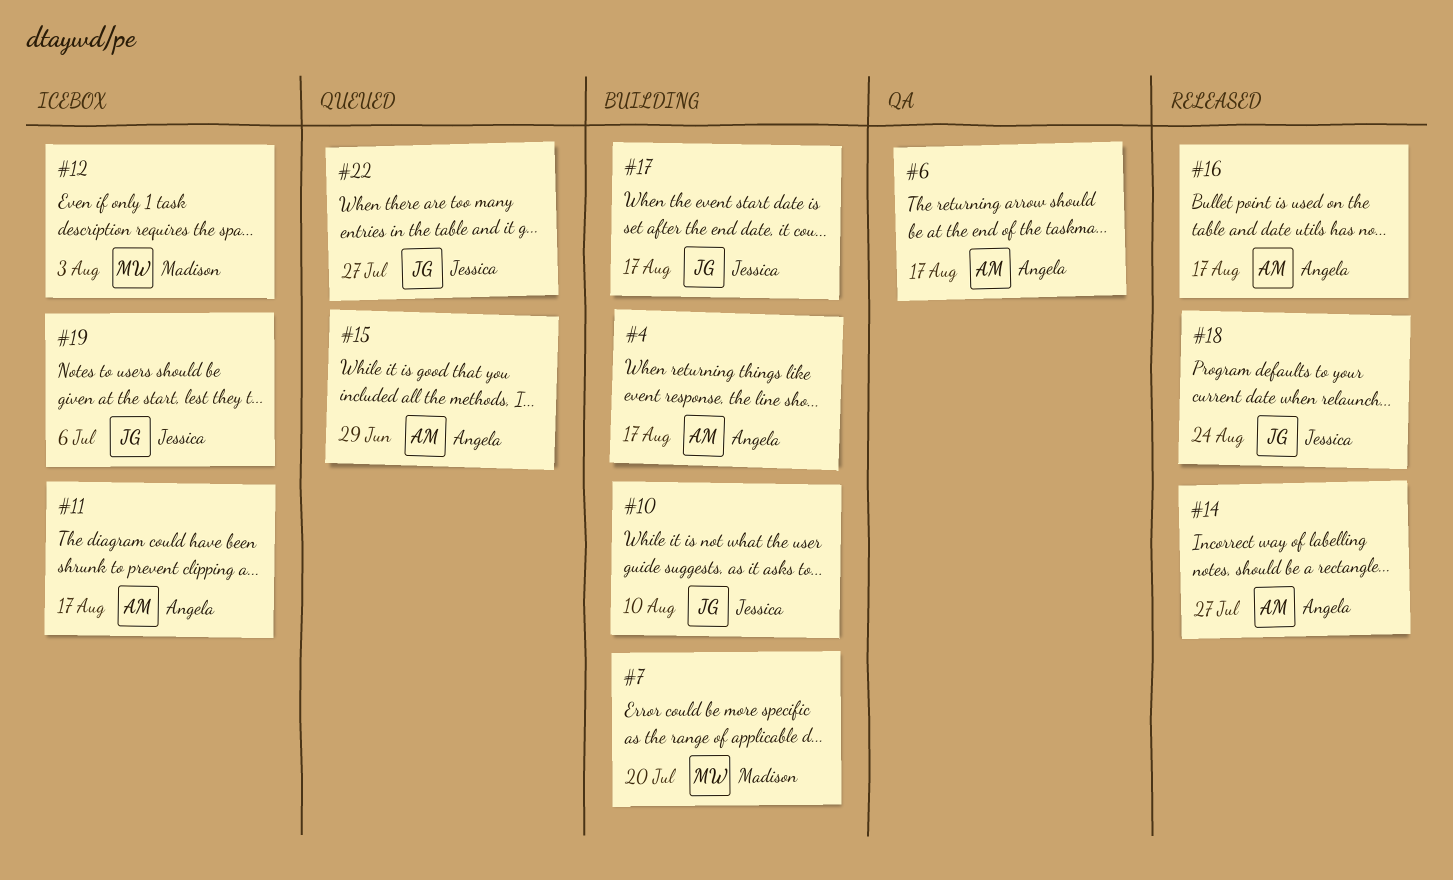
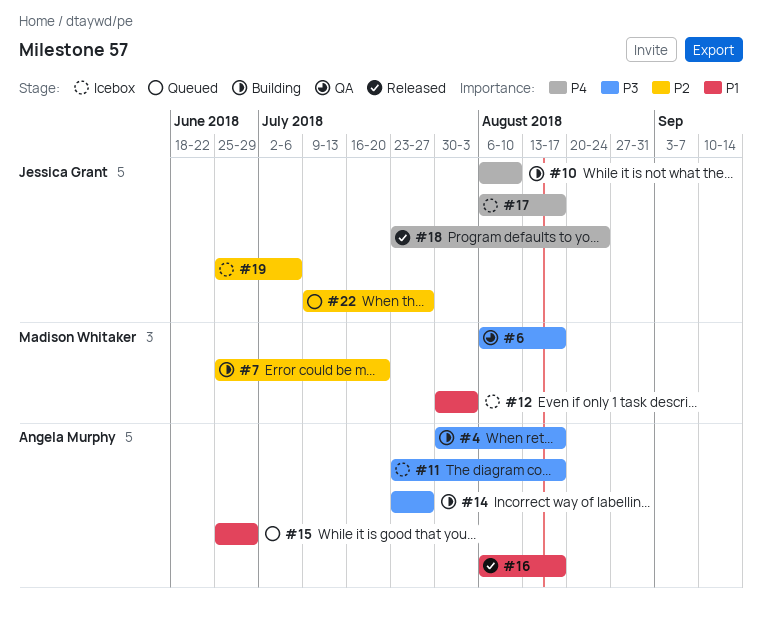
#6, owner: Angela Murphy -> Madison Whitaker
#14, status: Released -> Building
#17, status: Building -> Icebox

